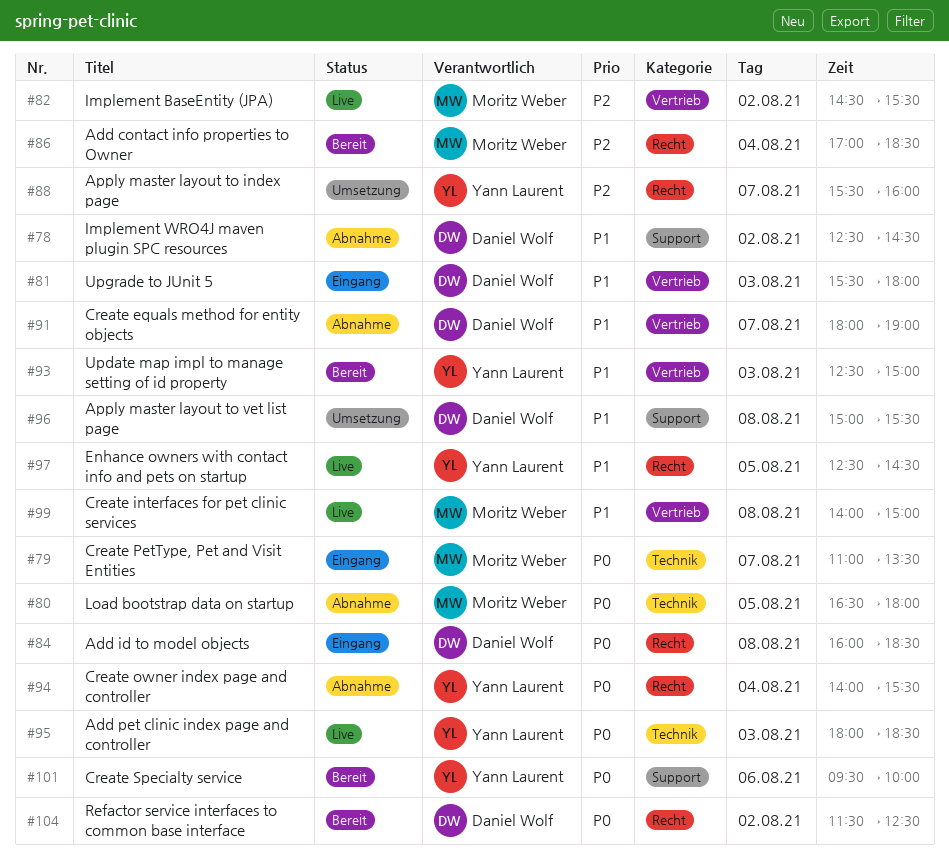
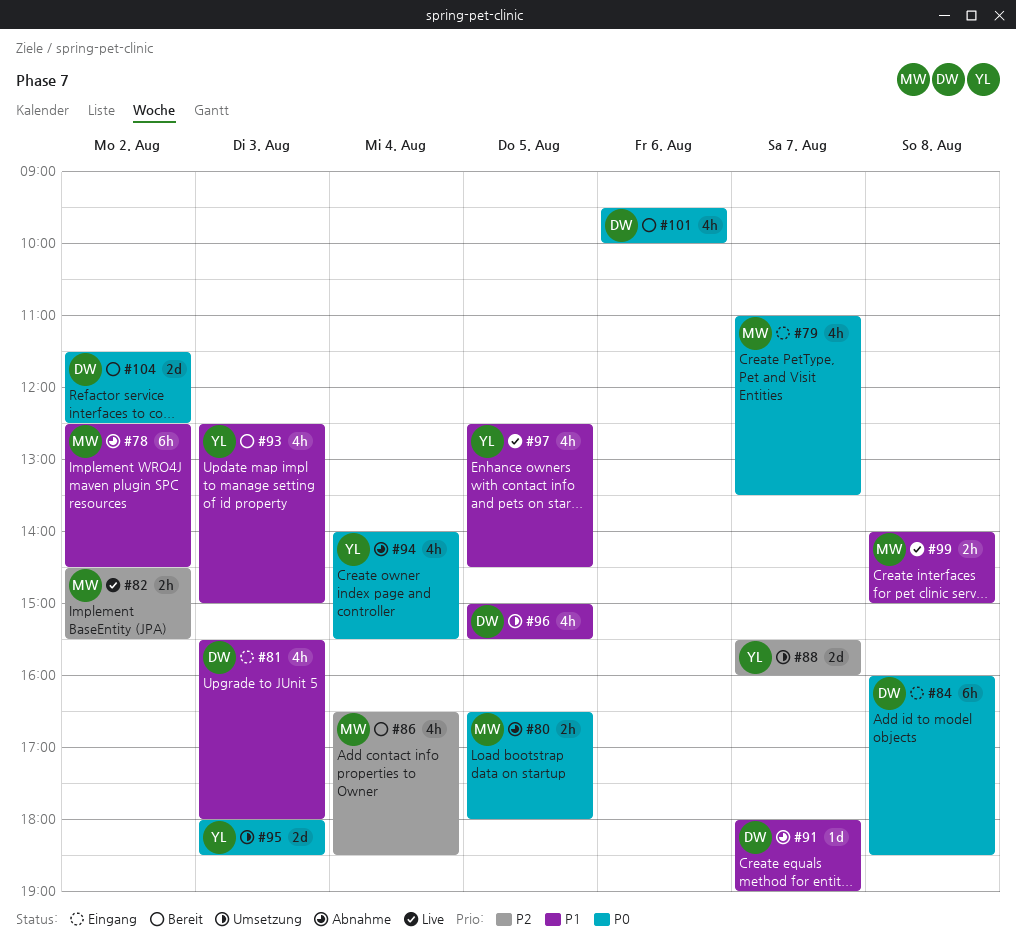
#78, owner: Daniel Wolf -> Moritz Weber
#86, begins: 17:00 -> 16:30
#95, status: Live -> Umsetzung
#96, day: Aug 8 -> Aug 5
#101, owner: Yann Laurent -> Daniel Wolf

